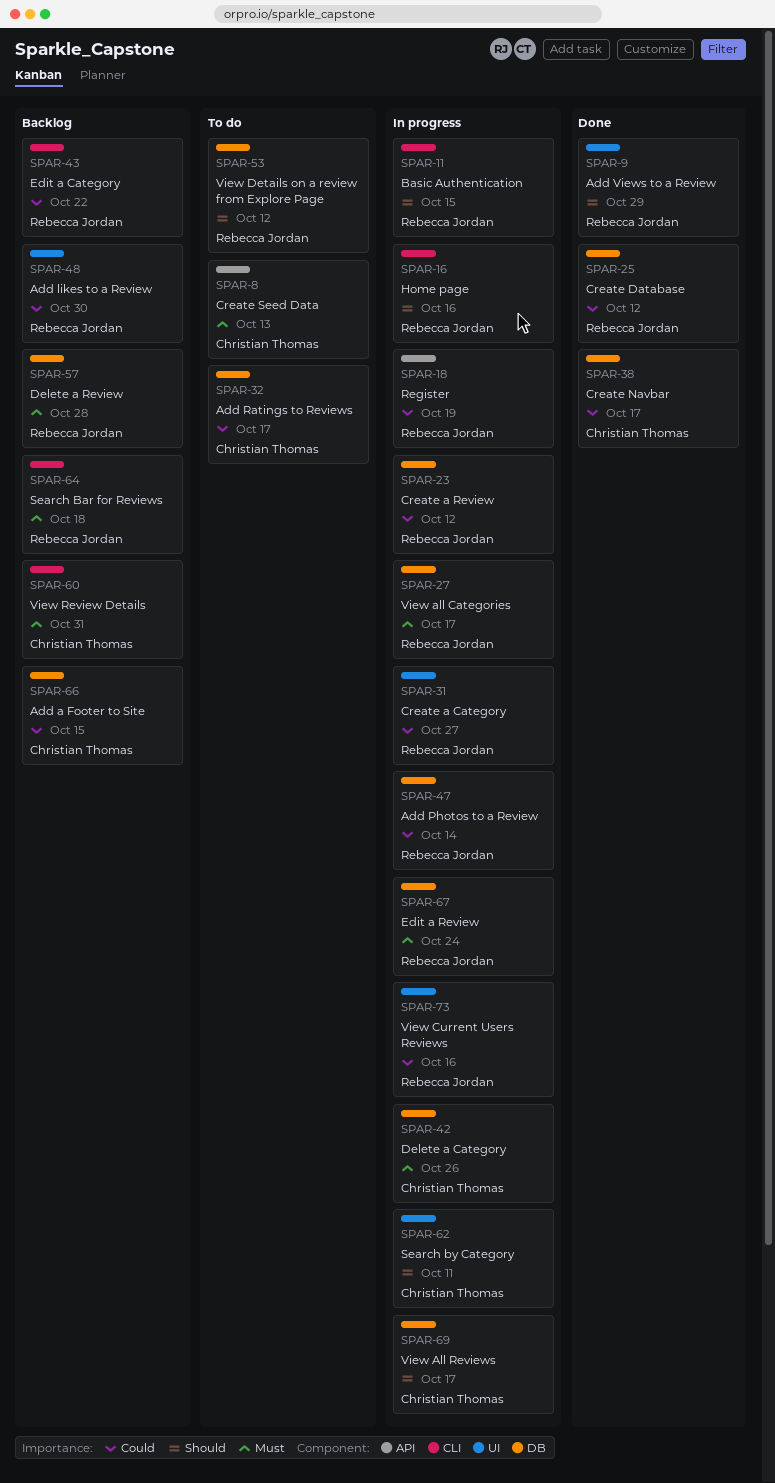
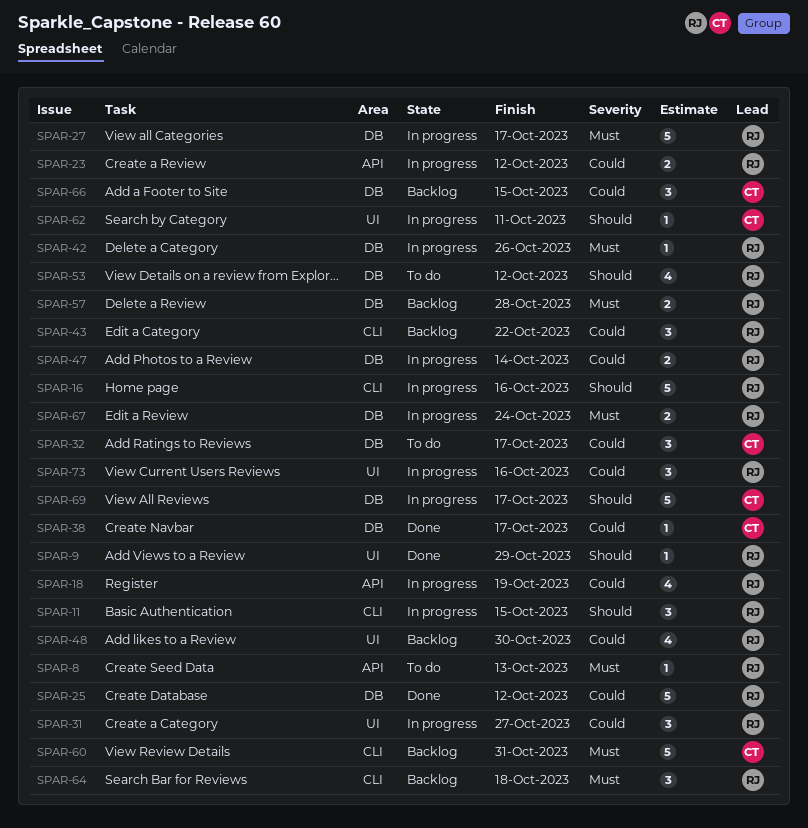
SPAR-8, owner: Christian Thomas -> Rebecca Jordan
SPAR-23, label: DB -> API
SPAR-42, owner: Christian Thomas -> Rebecca Jordan

